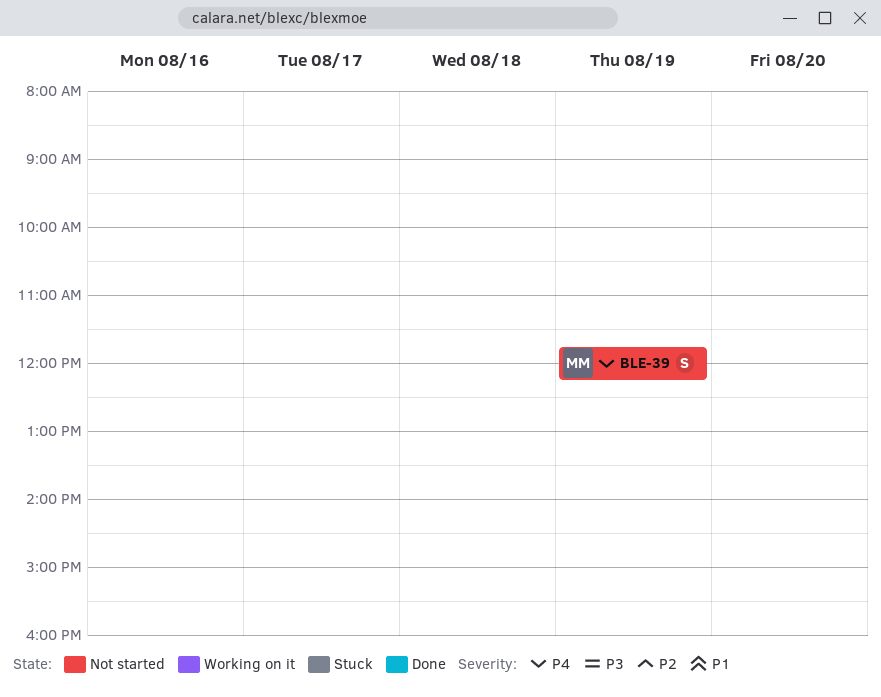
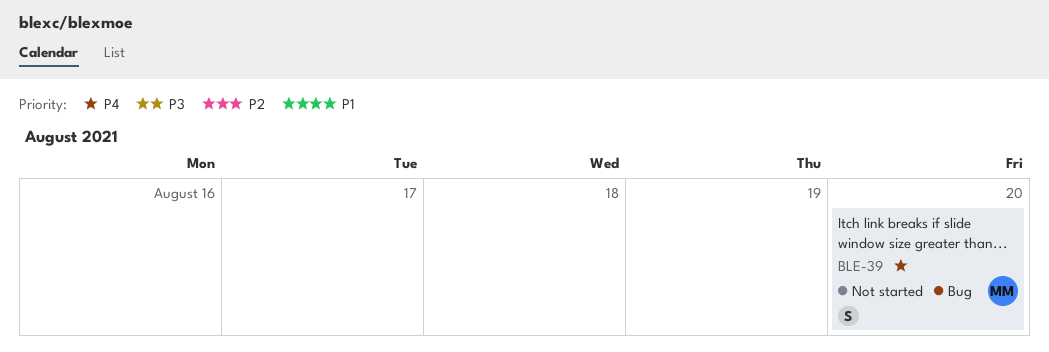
BLE-39, day: Aug 19 -> Aug 20

